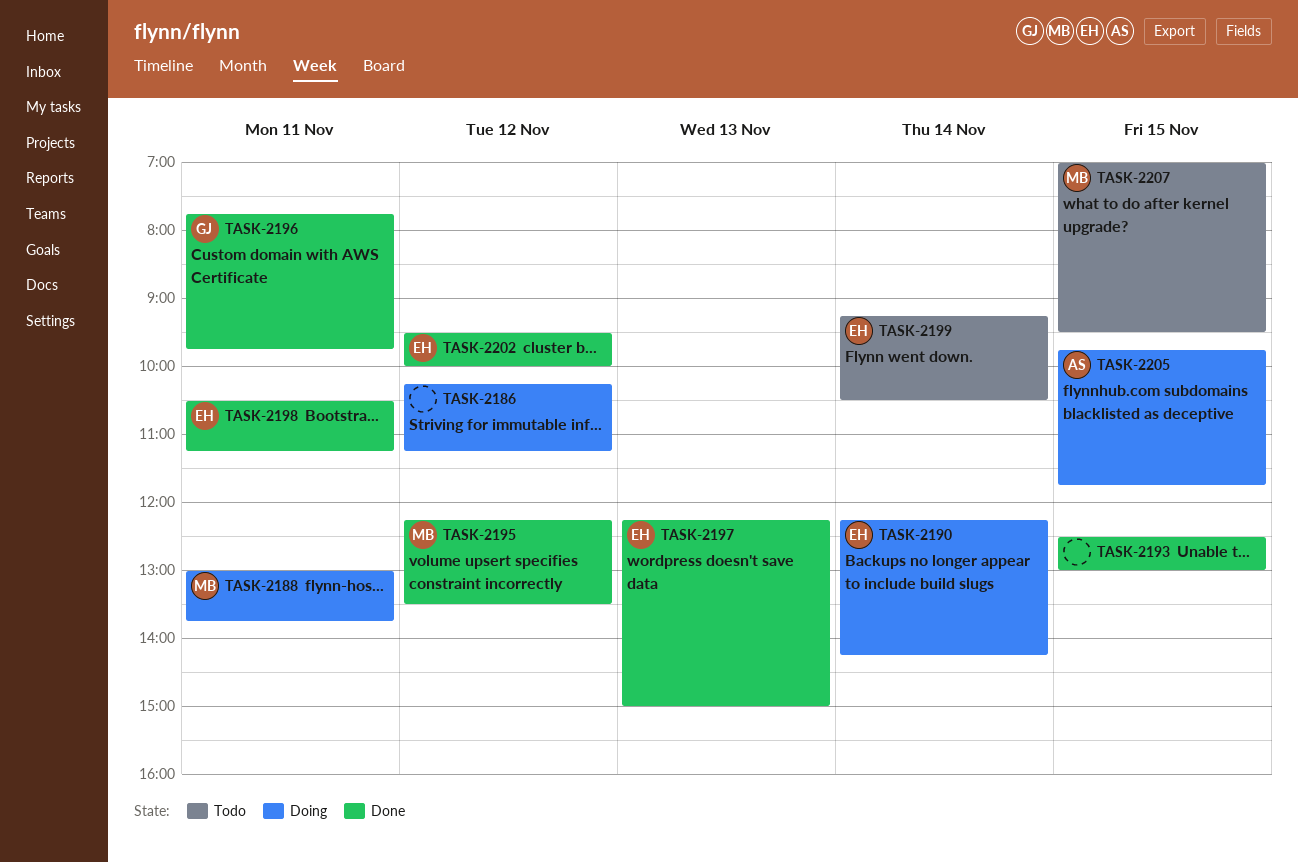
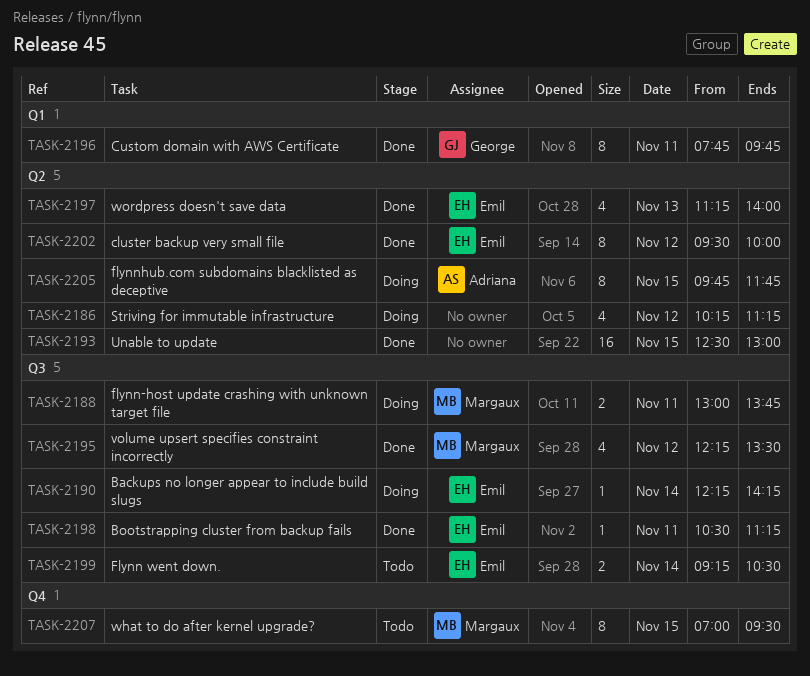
TASK-2197, begins: 12:15 -> 11:15
TASK-2197, ends: 15:00 -> 14:00

